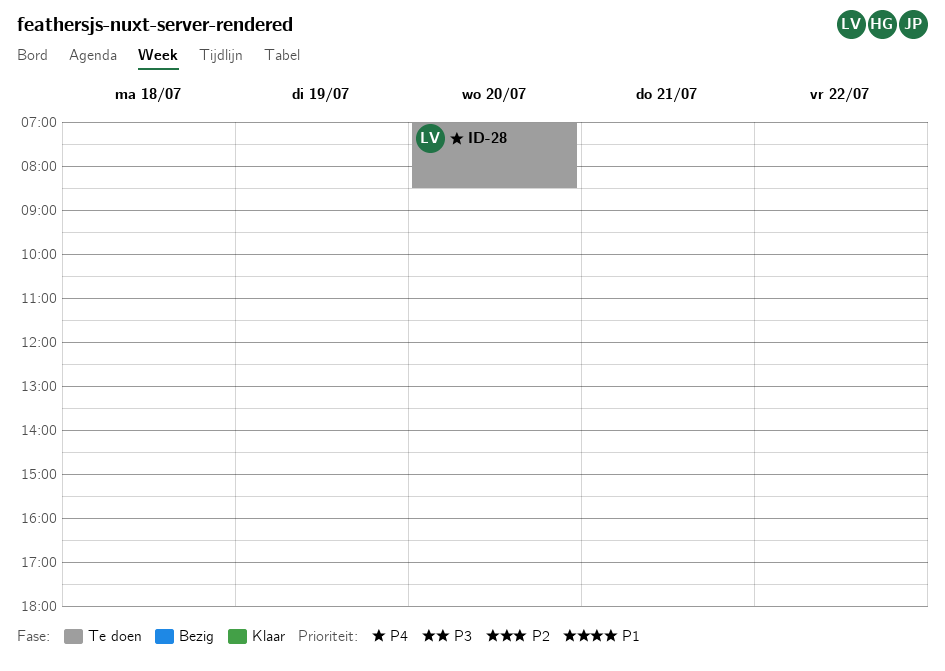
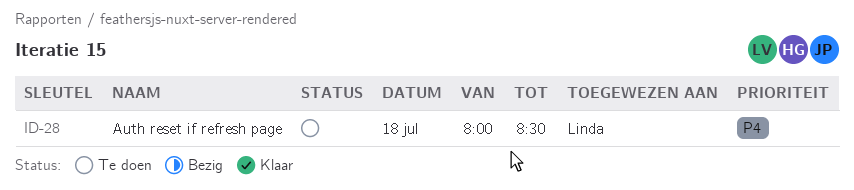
ID-28, day: Jul 20 -> Jul 18
ID-28, begins: 07:00 -> 08:00

